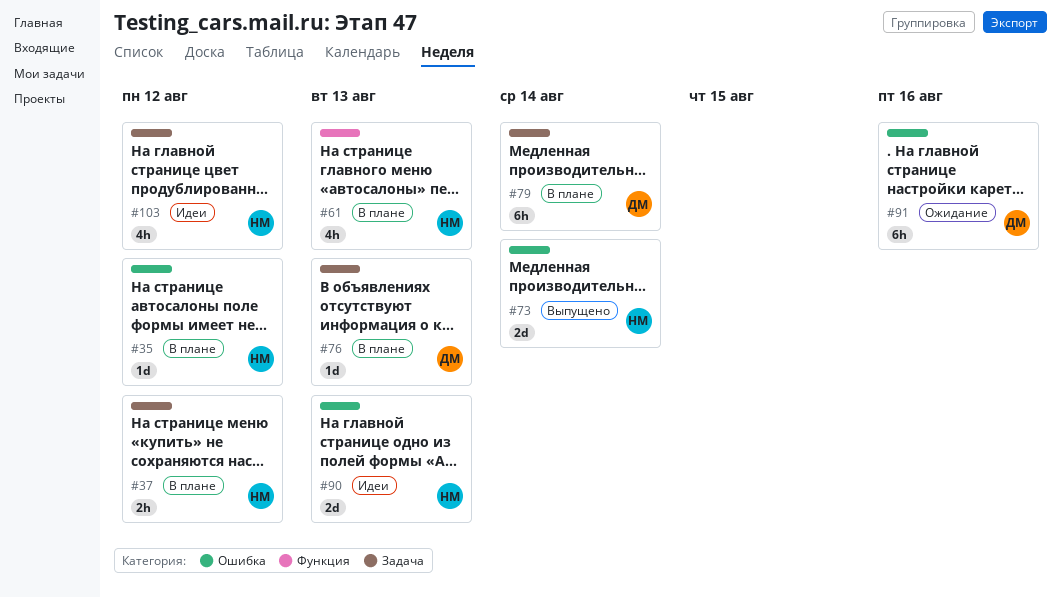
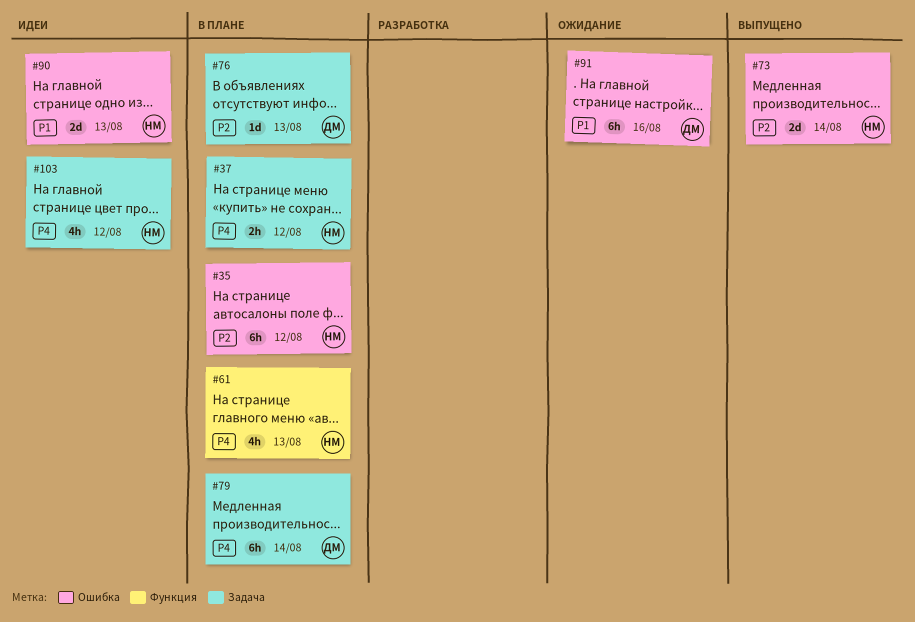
#35, estimate: 1d -> 6h

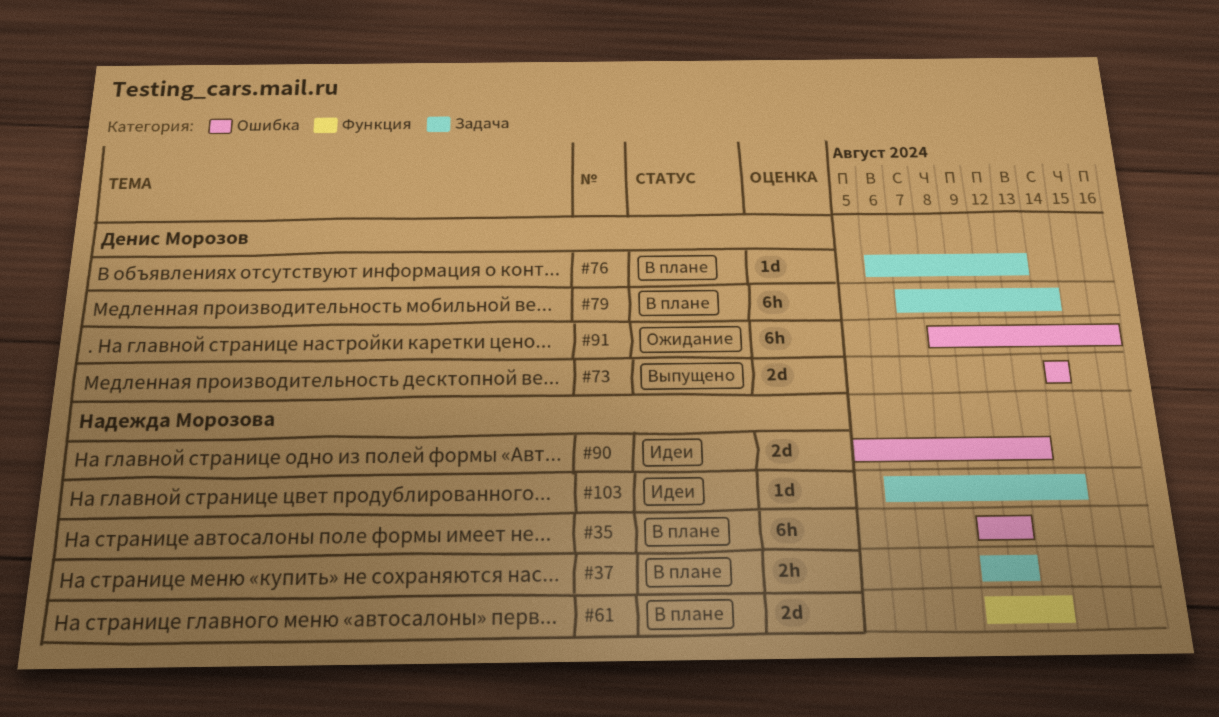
#61, estimate: 4h -> 2d
#73, owner: Надежда Морозова -> Денис Морозов
#103, estimate: 4h -> 1d
#103, due: Aug 12 -> Aug 14

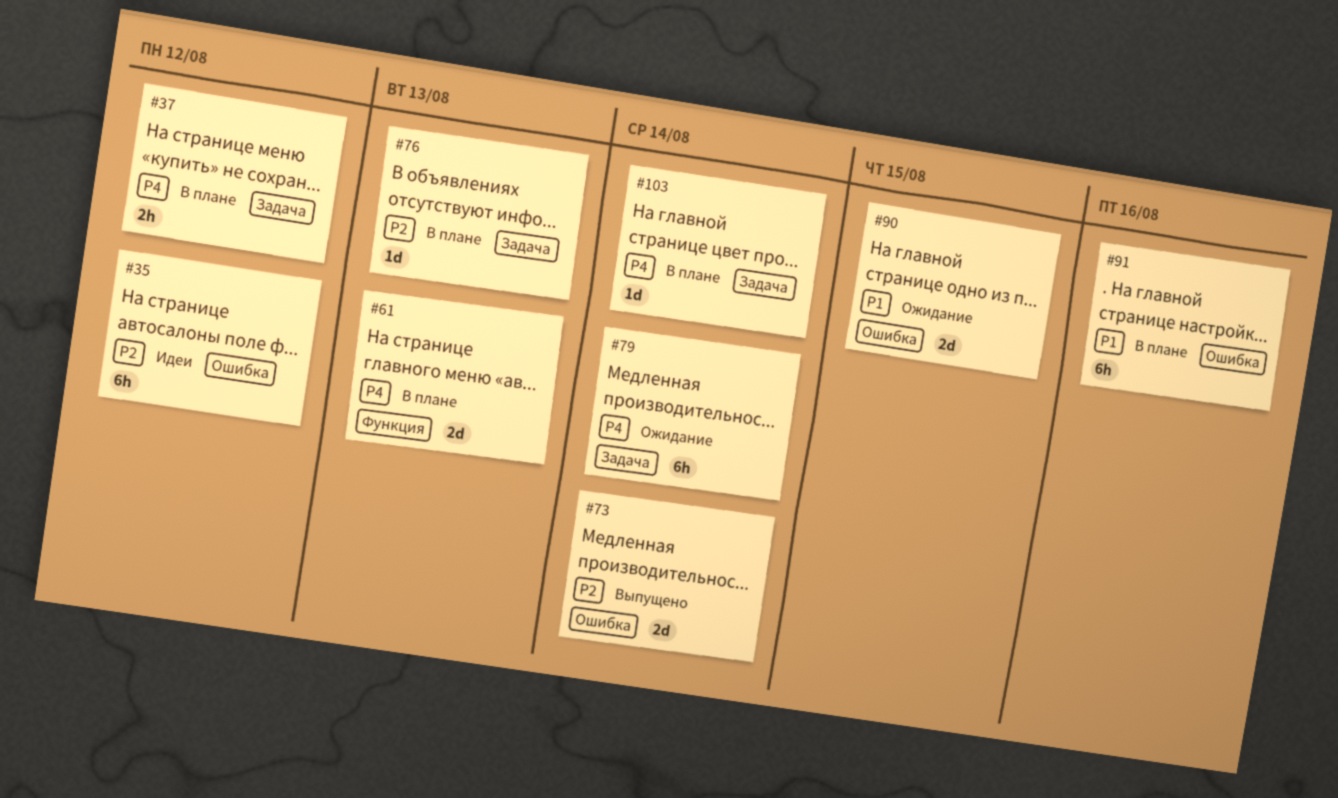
#35, status: В плане -> Идеи
#79, status: В плане -> Ожидание
#90, status: Идеи -> Ожидание
#90, due: Aug 13 -> Aug 15
#91, status: Ожидание -> В плане
#103, status: Идеи -> В плане

